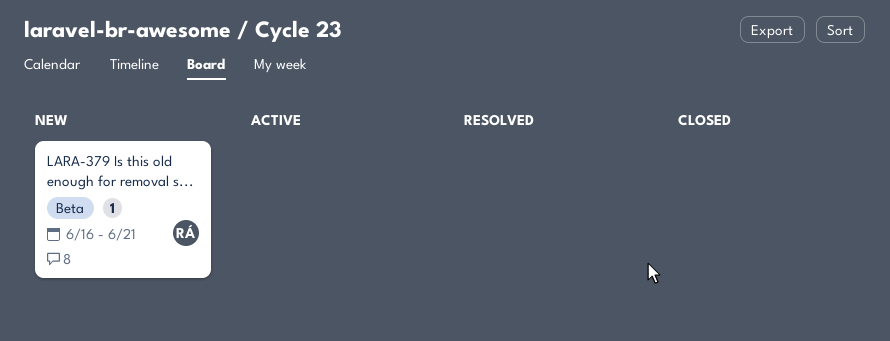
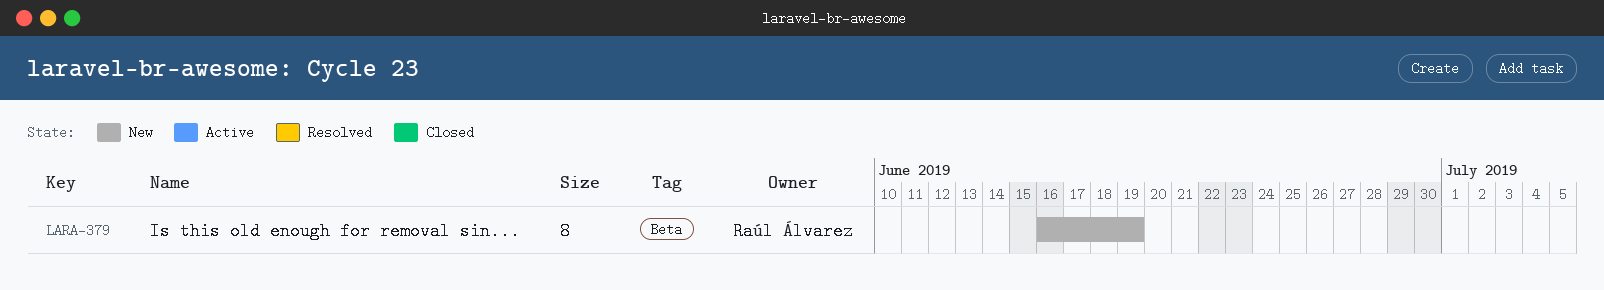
LARA-379, estimate: 1 -> 8
LARA-379, due: Jun 21 -> Jun 19

